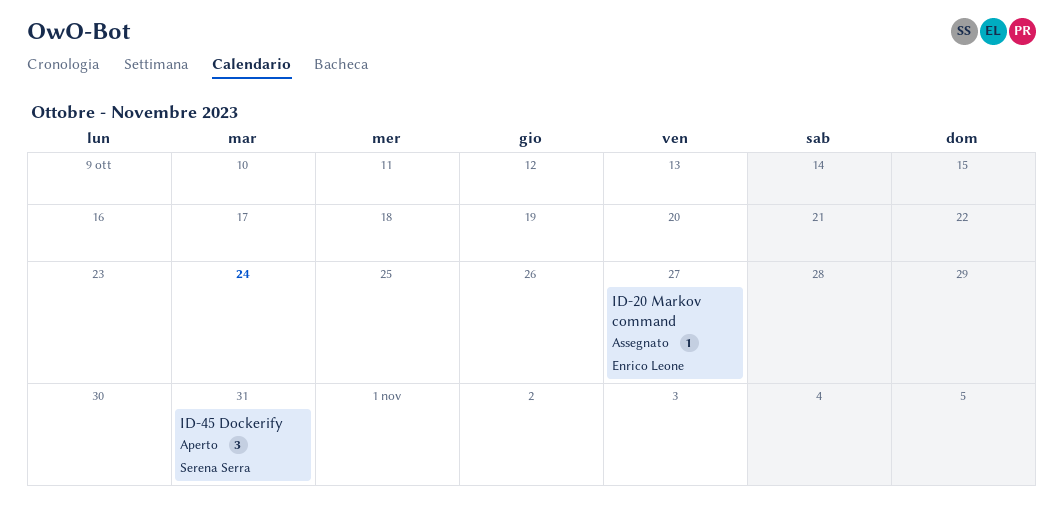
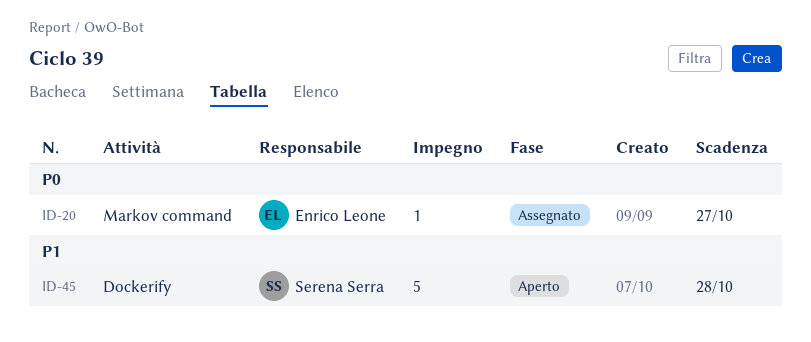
ID-45, estimate: 3 -> 5
ID-45, due: Oct 31 -> Oct 28

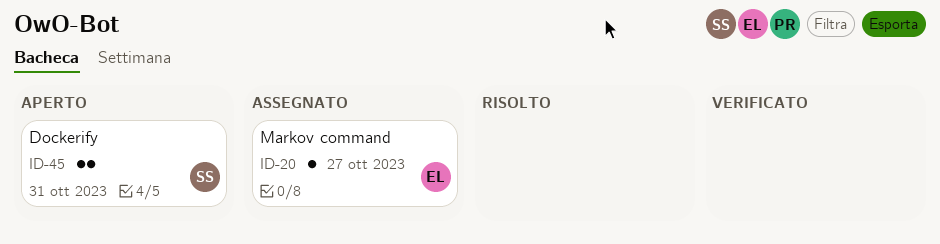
ID-45, estimate: 5 -> 2
ID-45, due: Oct 28 -> Oct 31

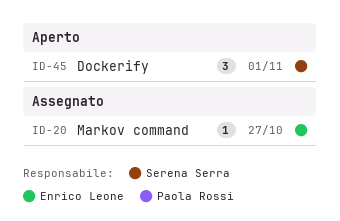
ID-45, estimate: 2 -> 3
ID-45, due: Oct 31 -> Nov 1

